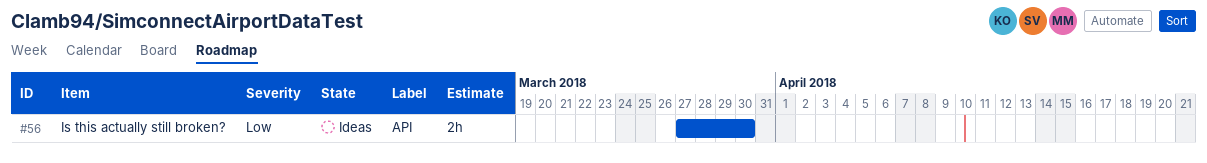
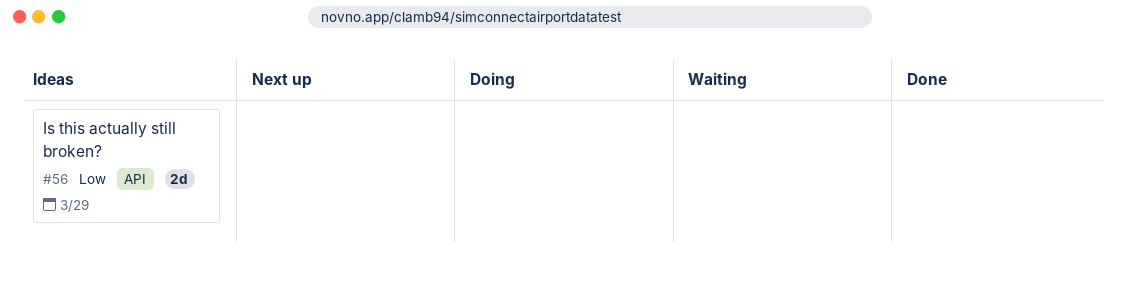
#56, estimate: 2h -> 2d
#56, due: Mar 30 -> Mar 29

